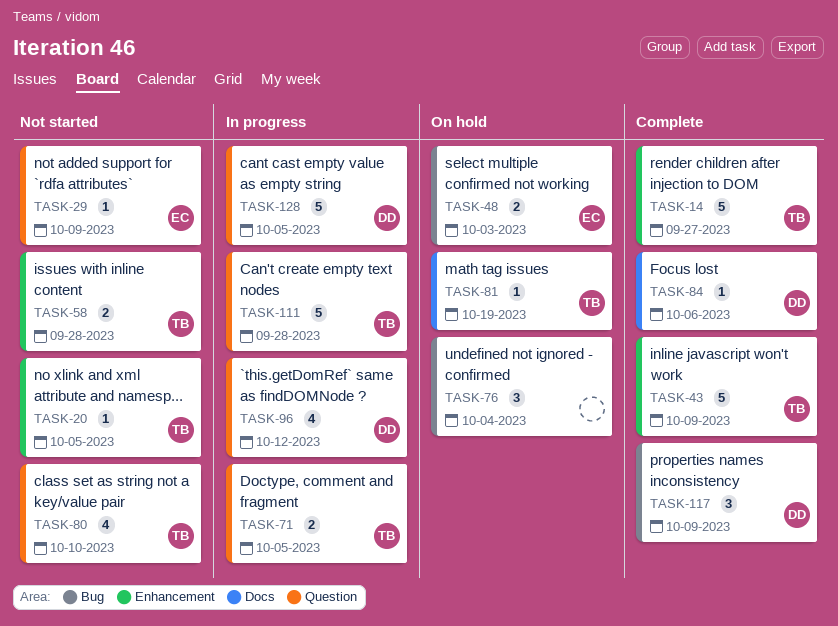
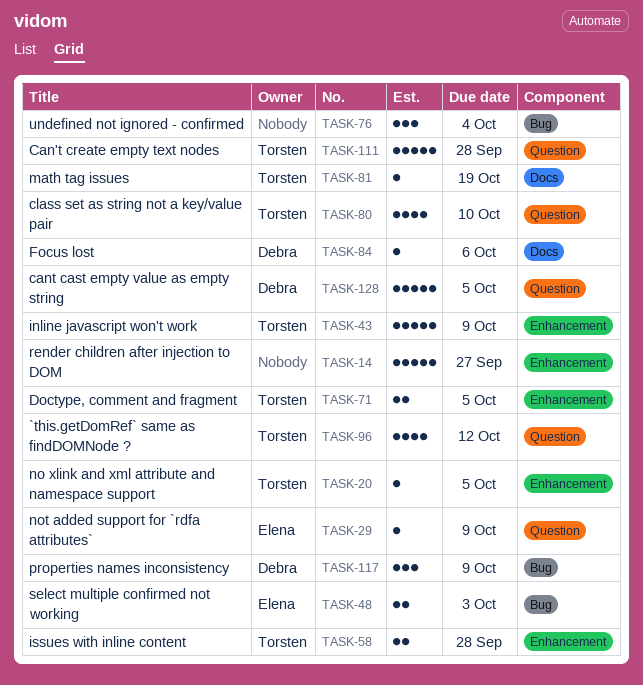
TASK-14, owner: Torsten -> none
TASK-71, label: Question -> Enhancement
TASK-96, owner: Debra -> Torsten

